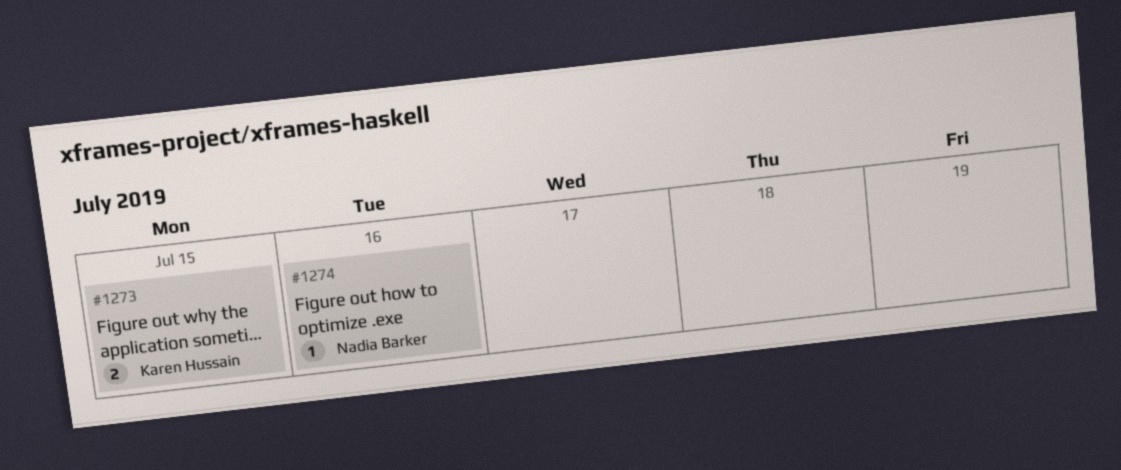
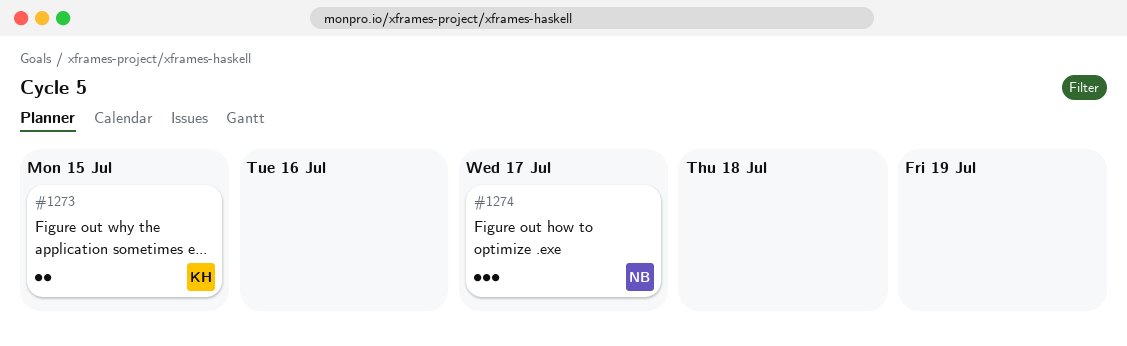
#1274, estimate: 1 -> 3
#1274, due: Jul 16 -> Jul 17

